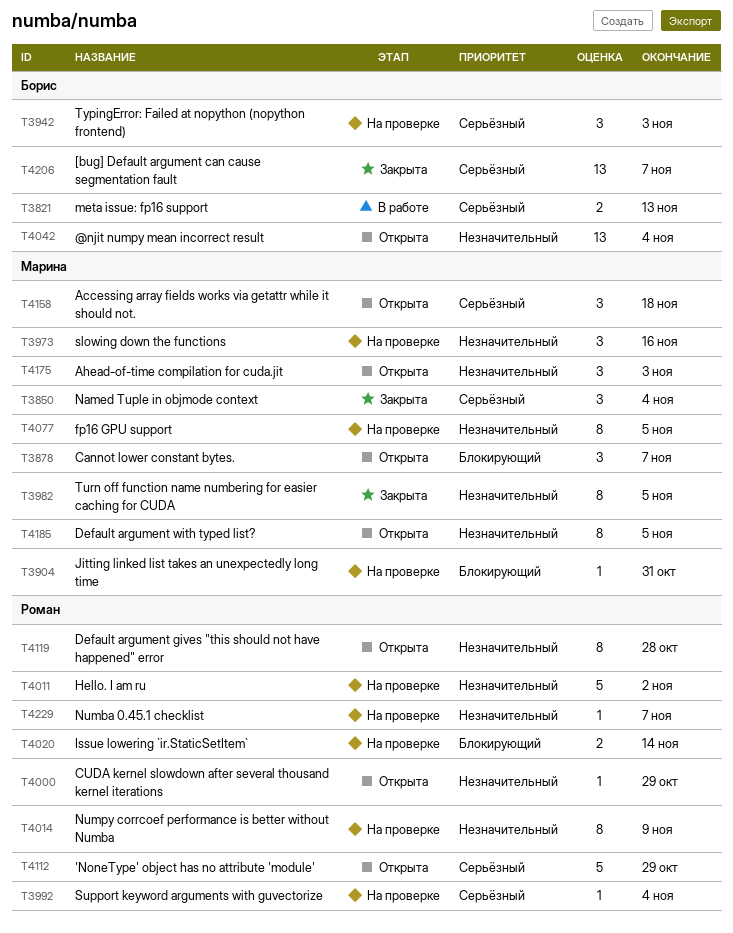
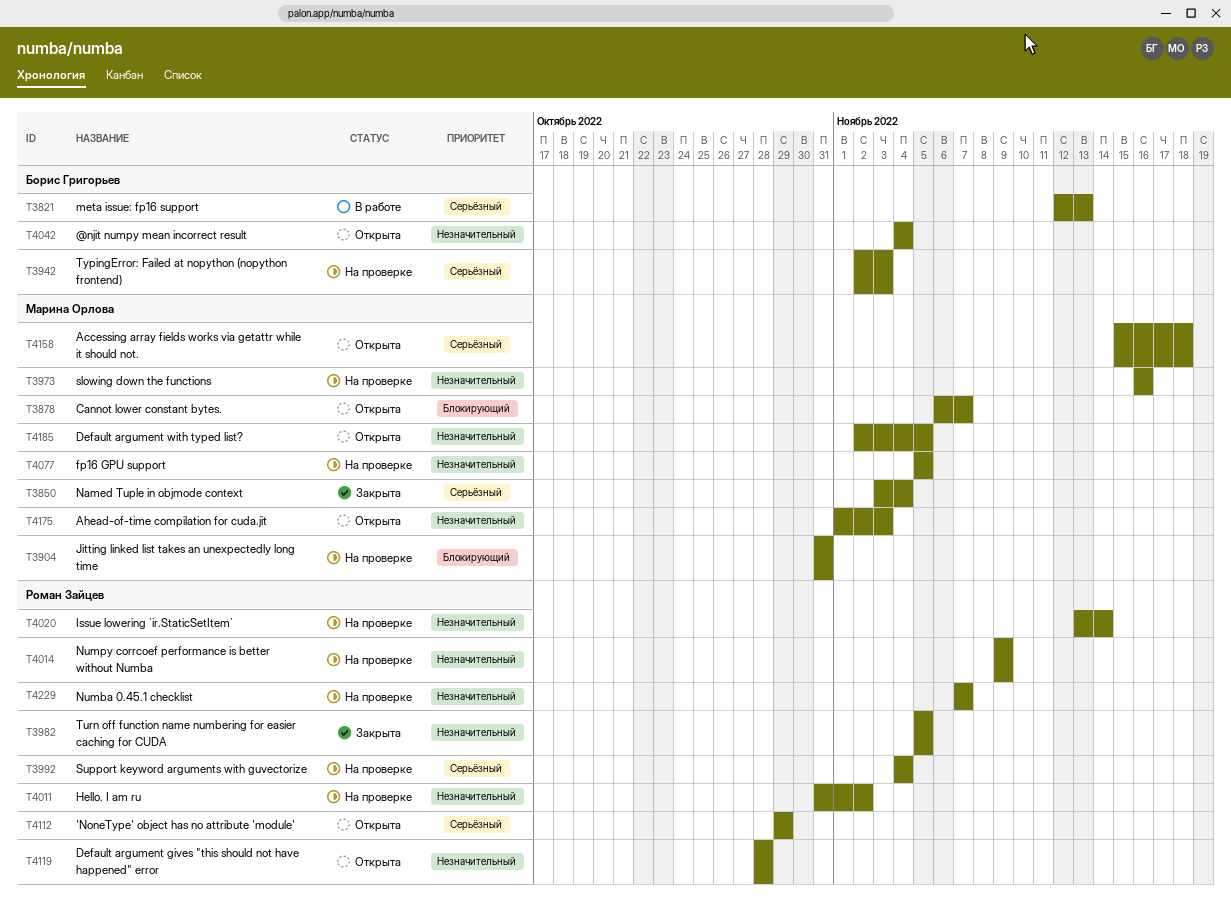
T3982, owner: Марина Орлова -> Роман Зайцев
T4000: present -> none
T4020, priority: Блокирующий -> Незначительный
T4206: present -> none

